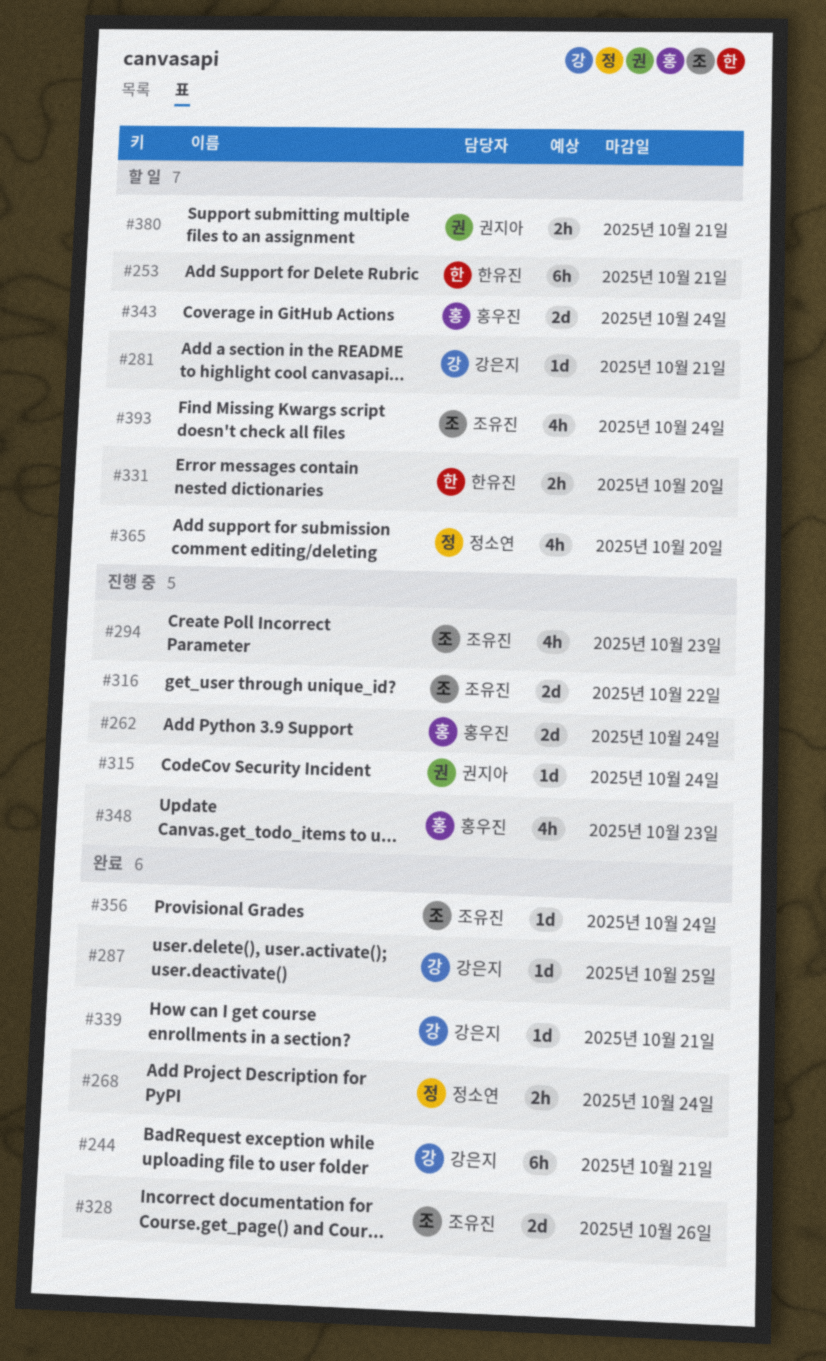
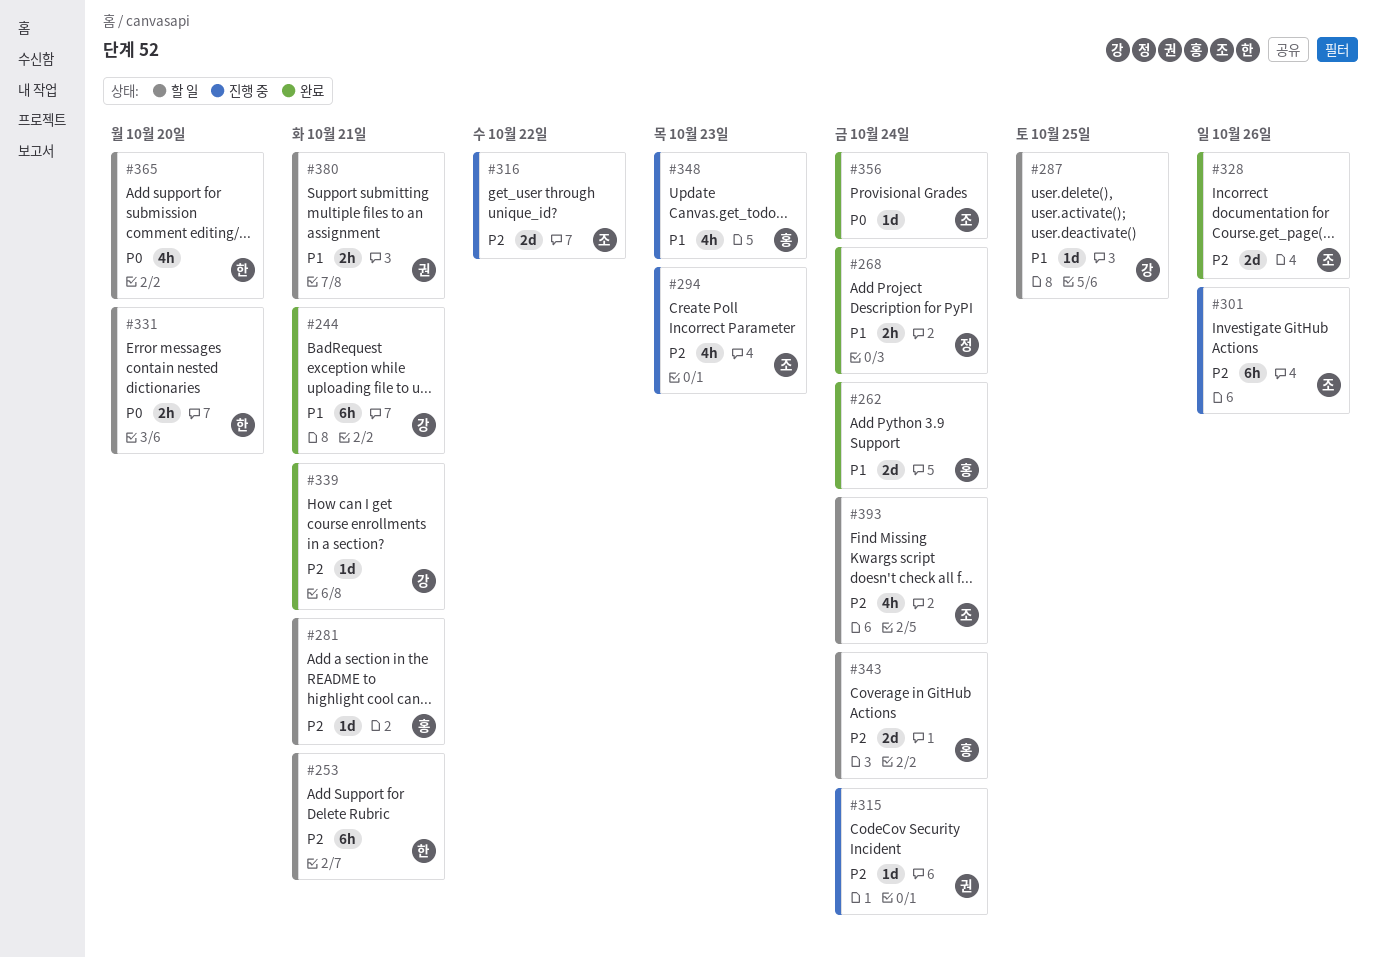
#262, status: 진행 중 -> 완료
#281, owner: 강은지 -> 홍우진
#287, status: 완료 -> 할 일
#301: none -> present
#365, owner: 정소연 -> 한유진

